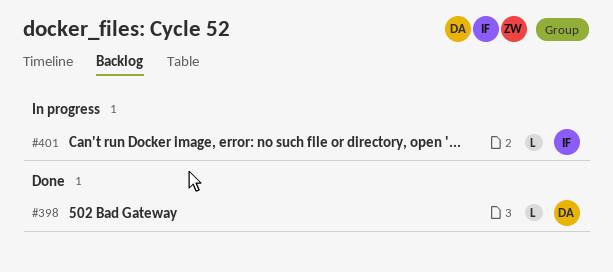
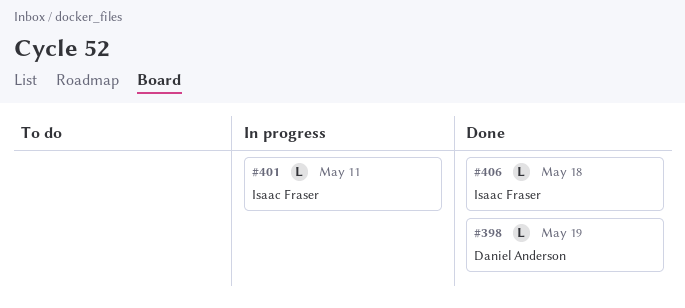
#406: none -> present

